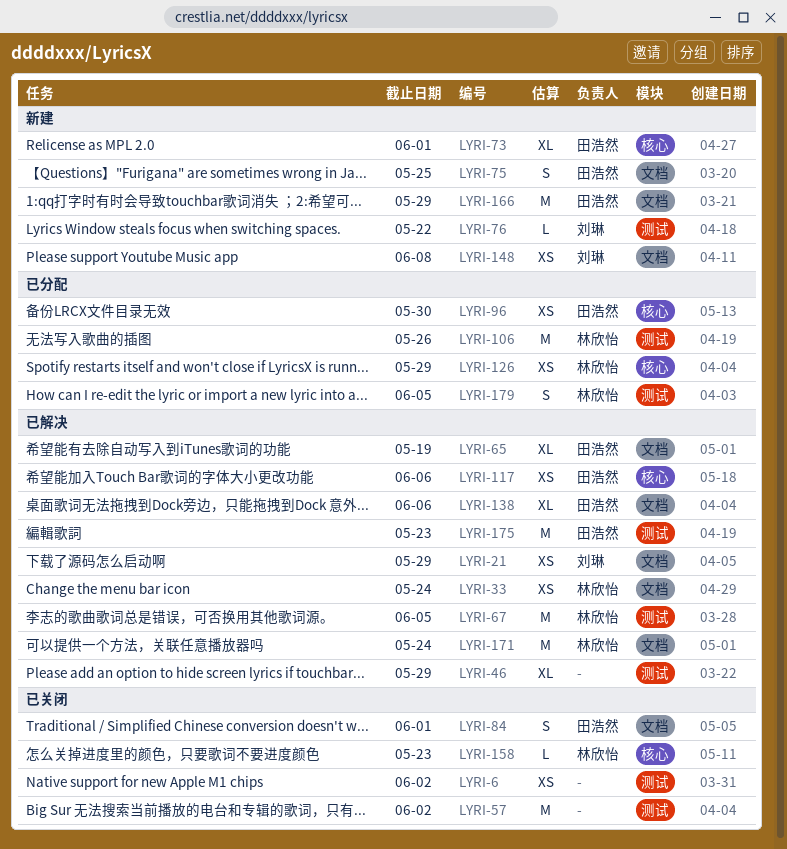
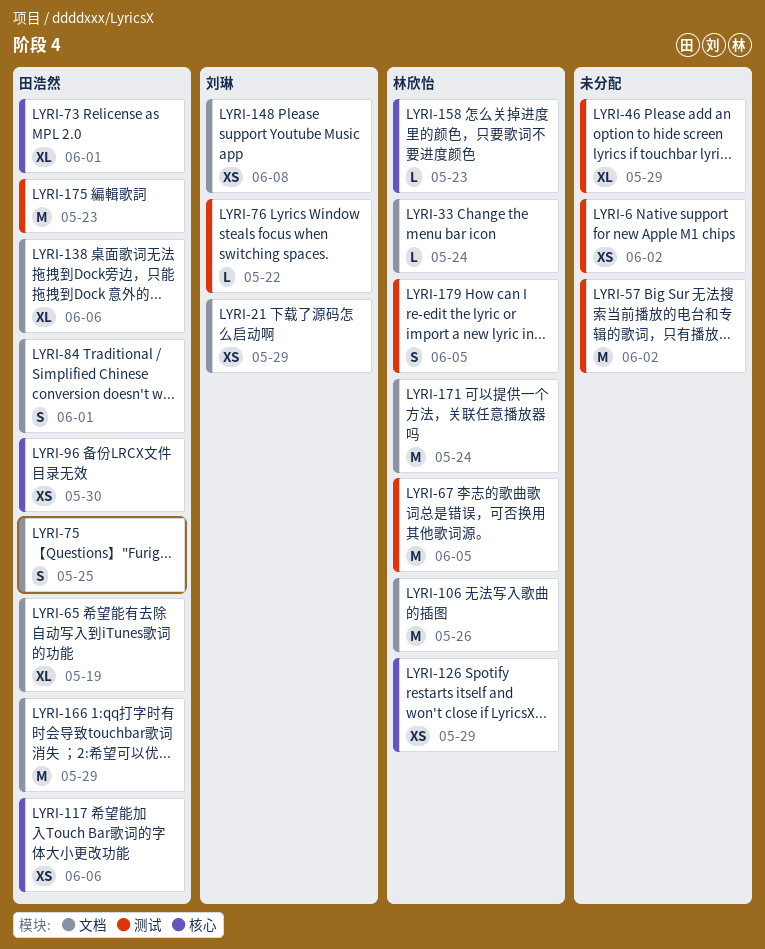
LYRI-33, estimate: XS -> L
LYRI-106, label: 测试 -> 文档

